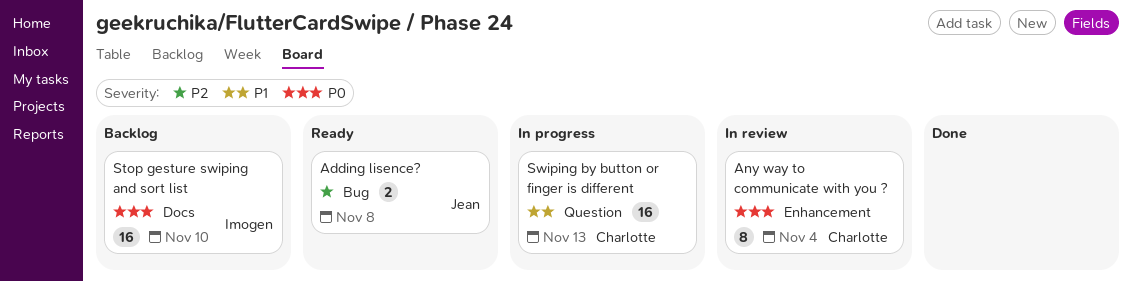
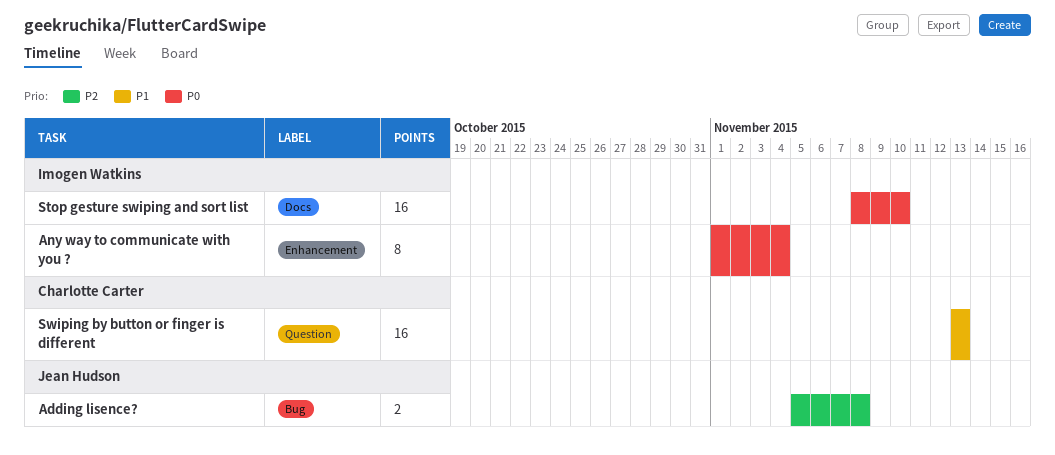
Any way to communicate with you ?, owner: Charlotte Carter -> Imogen Watkins

